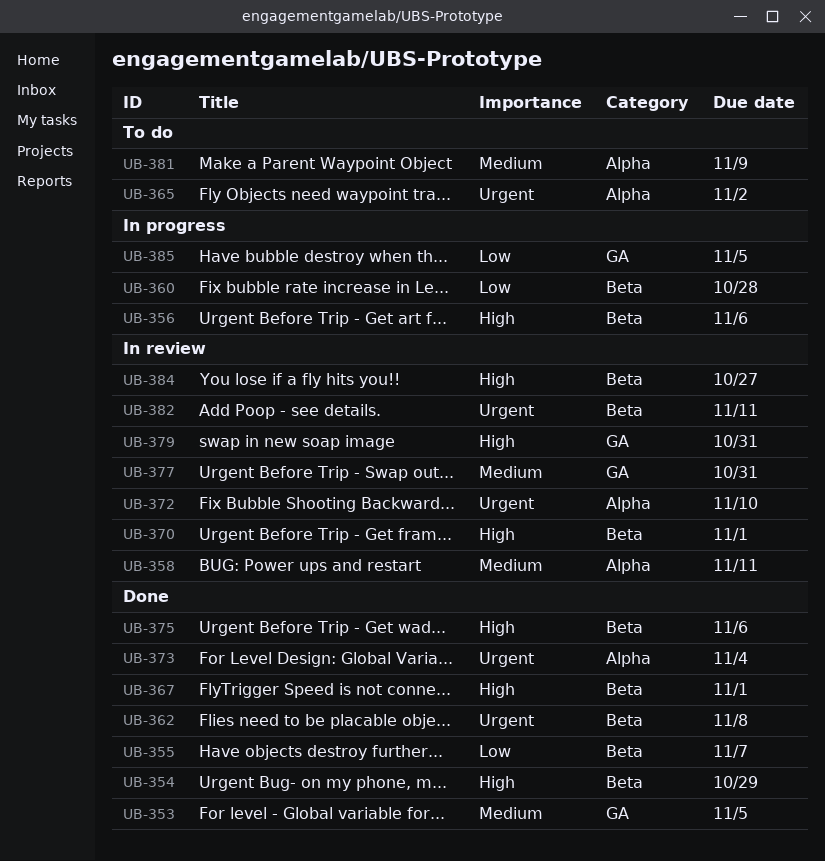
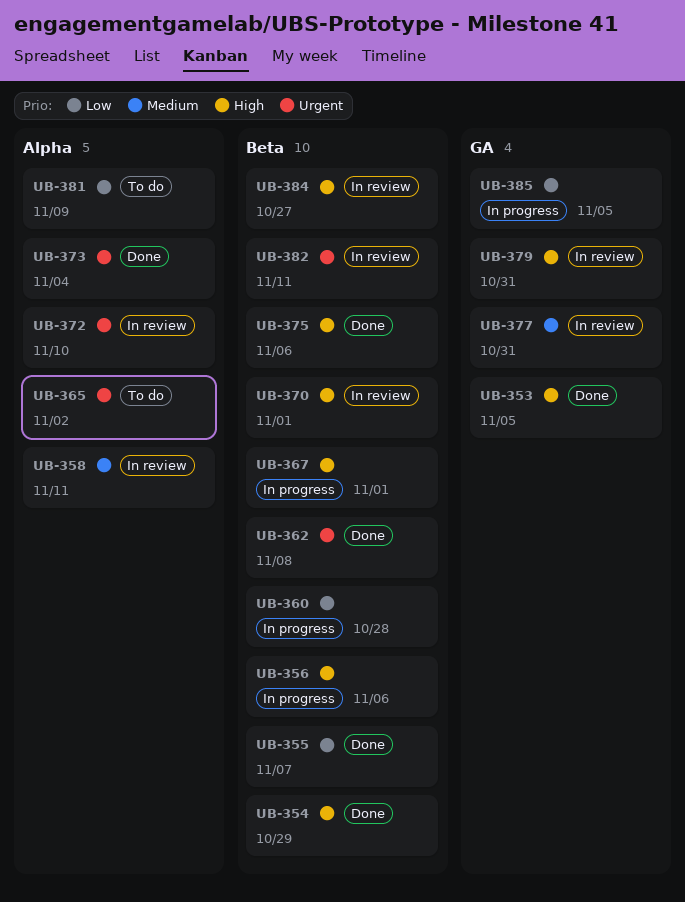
UB-353, priority: Medium -> High
UB-367, status: Done -> In progress
UB-381, priority: Medium -> Low

